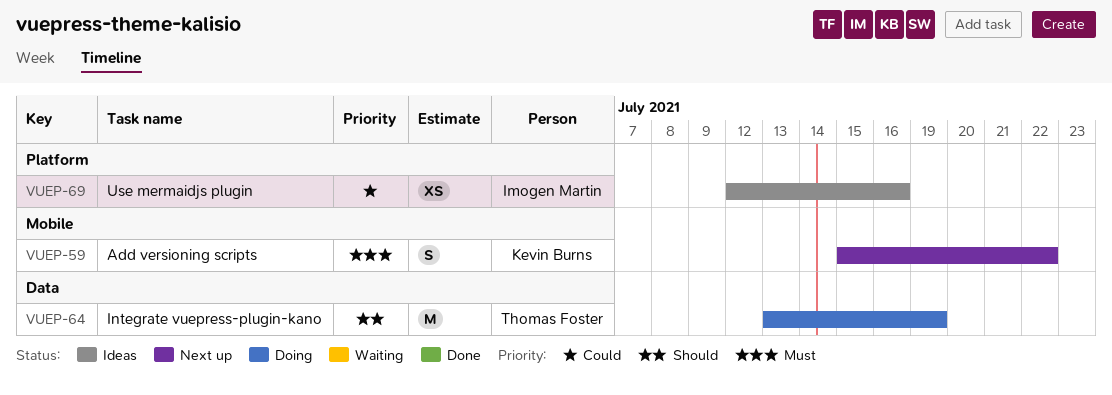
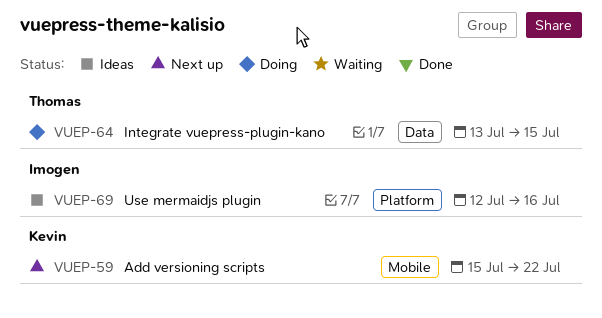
VUEP-64, due: Jul 19 -> Jul 15

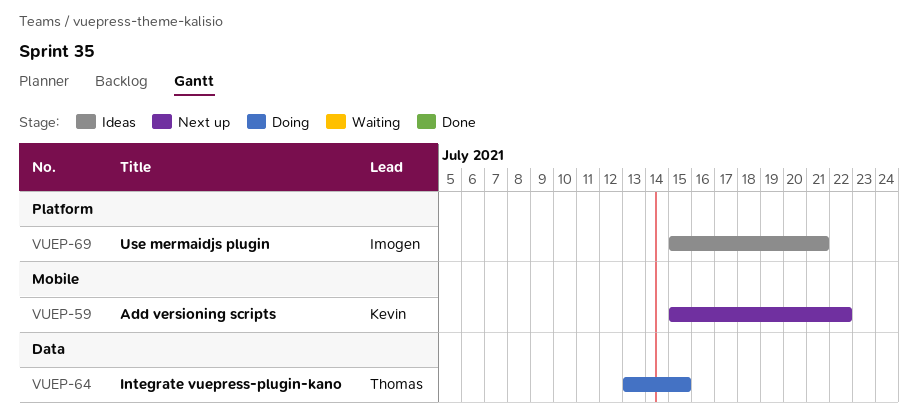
VUEP-69, start: Jul 12 -> Jul 15
VUEP-69, due: Jul 16 -> Jul 21

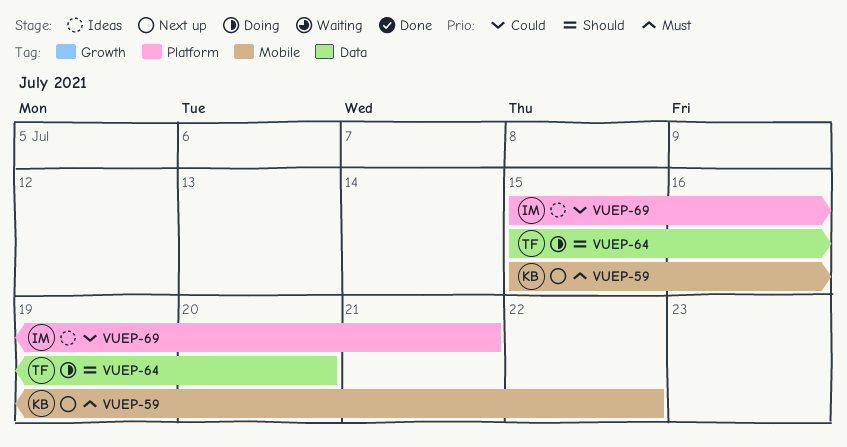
VUEP-64, start: Jul 13 -> Jul 15
VUEP-64, due: Jul 15 -> Jul 20

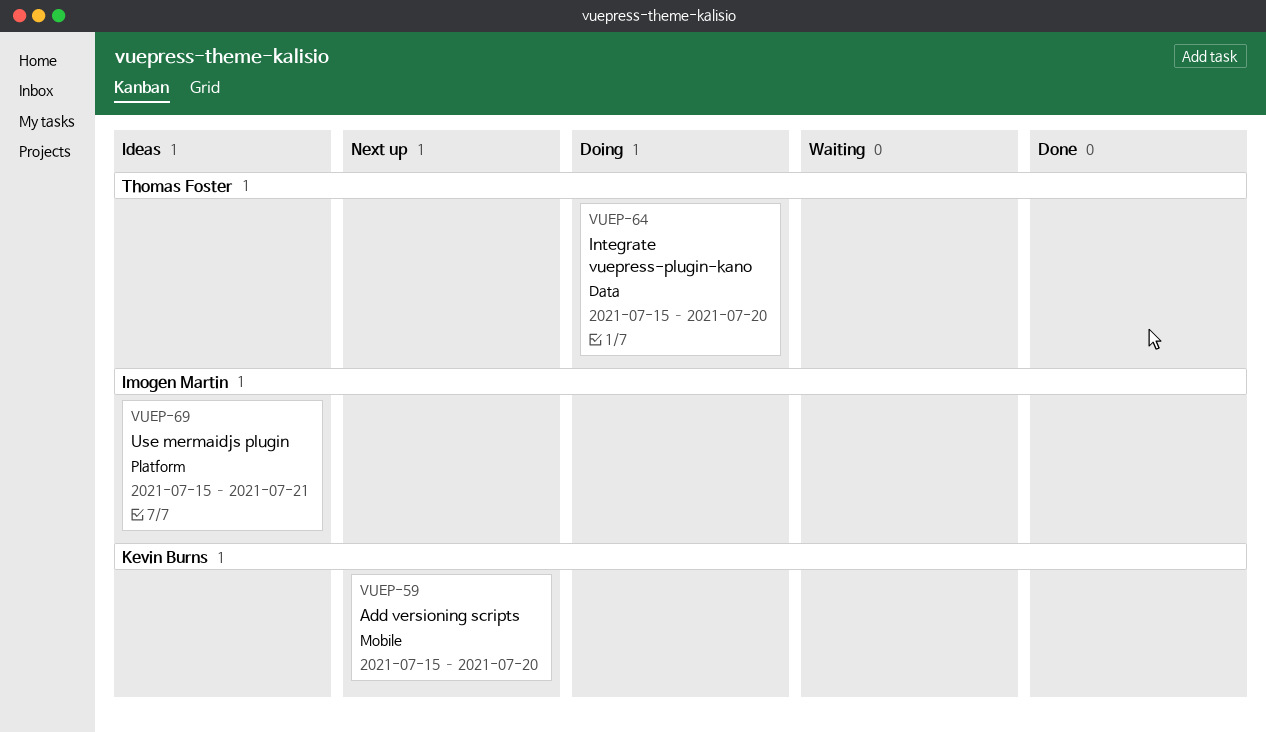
VUEP-59, due: Jul 22 -> Jul 20

